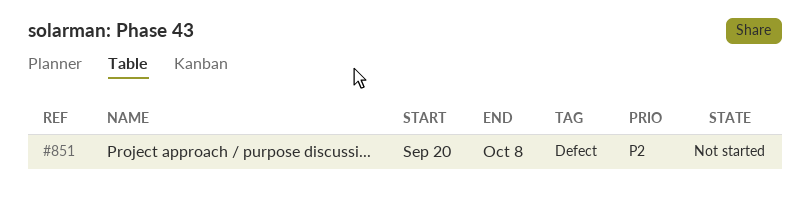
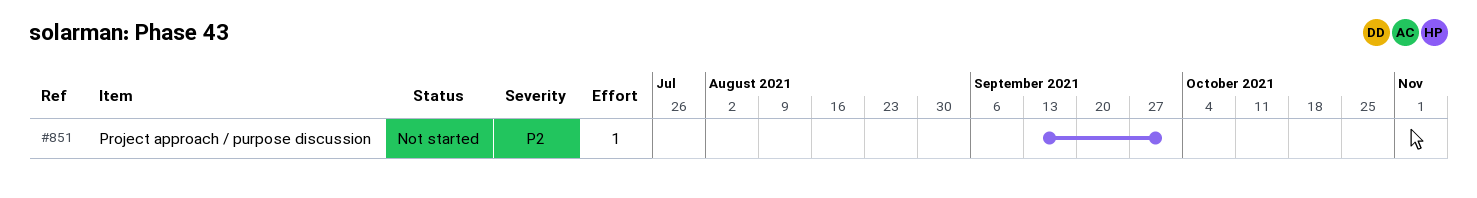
#851, start: Sep 20 -> Sep 13
#851, due: Oct 8 -> Oct 1

